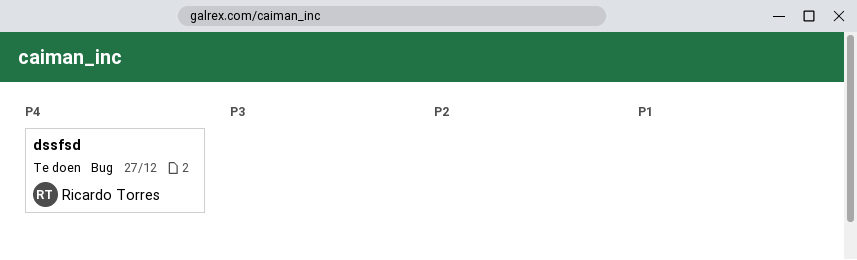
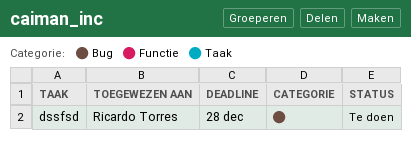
dssfsd, due: Dec 27 -> Dec 28

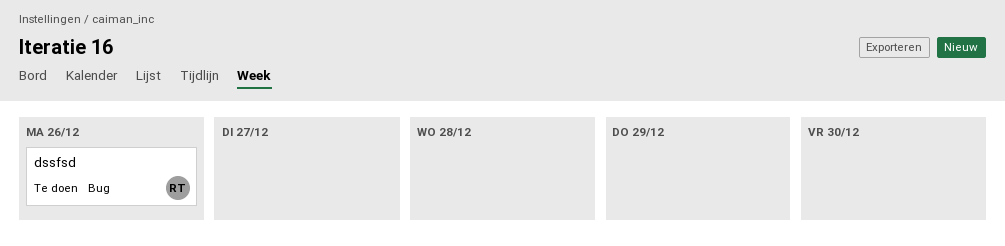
dssfsd, due: Dec 28 -> Dec 26

